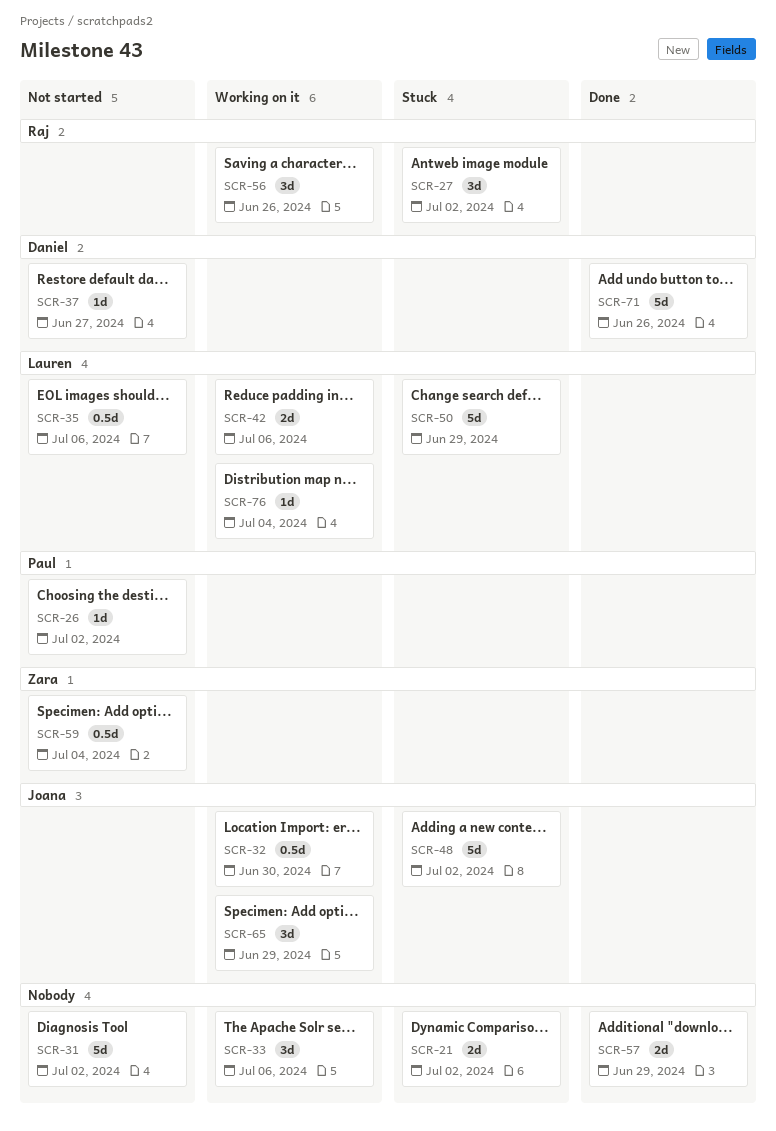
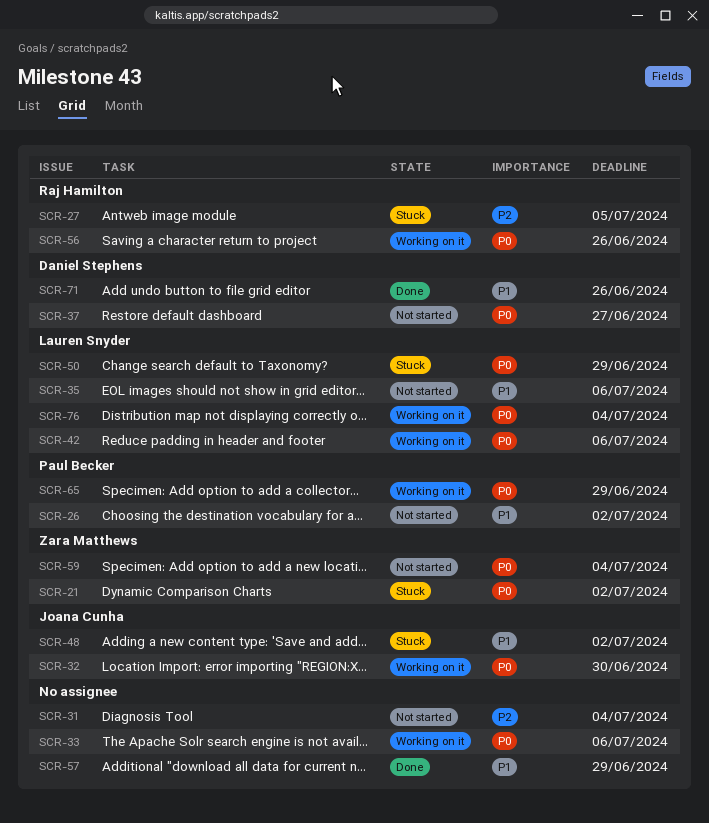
SCR-21, owner: none -> Zara Matthews
SCR-27, due: Jul 2 -> Jul 5
SCR-31, due: Jul 2 -> Jul 4
SCR-65, owner: Joana Cunha -> Paul Becker

